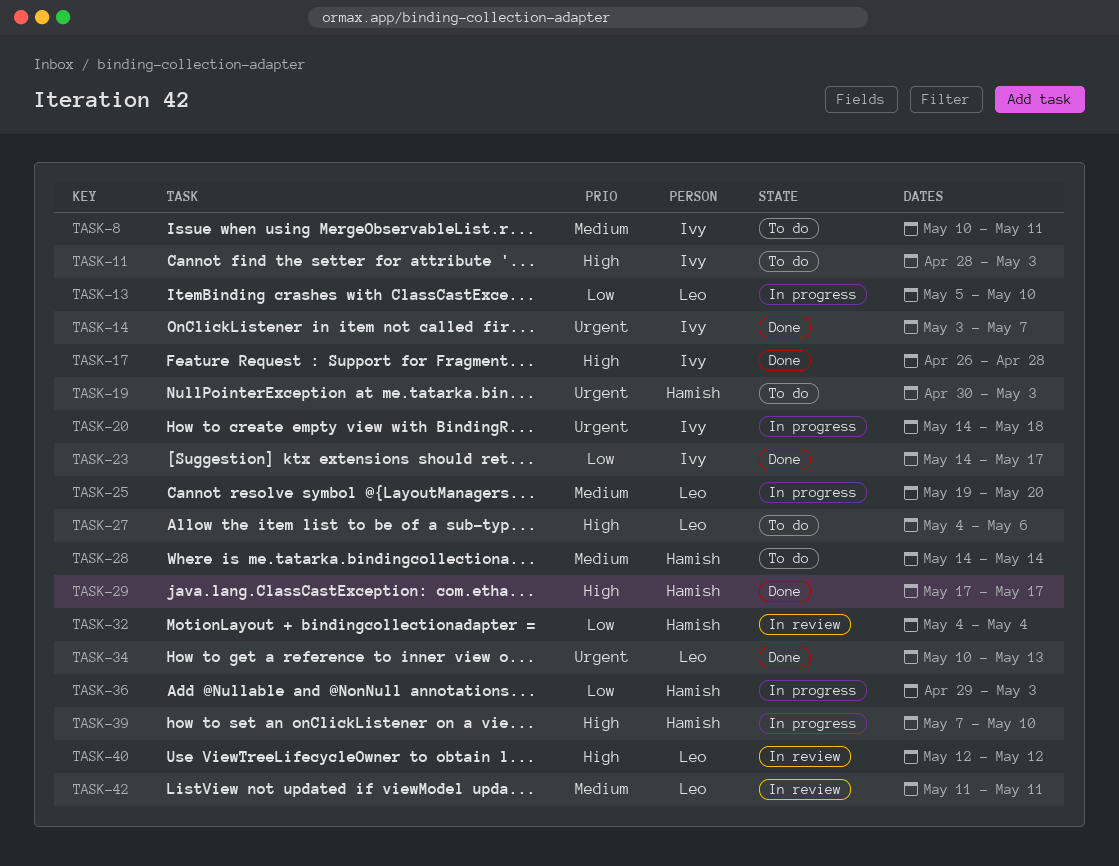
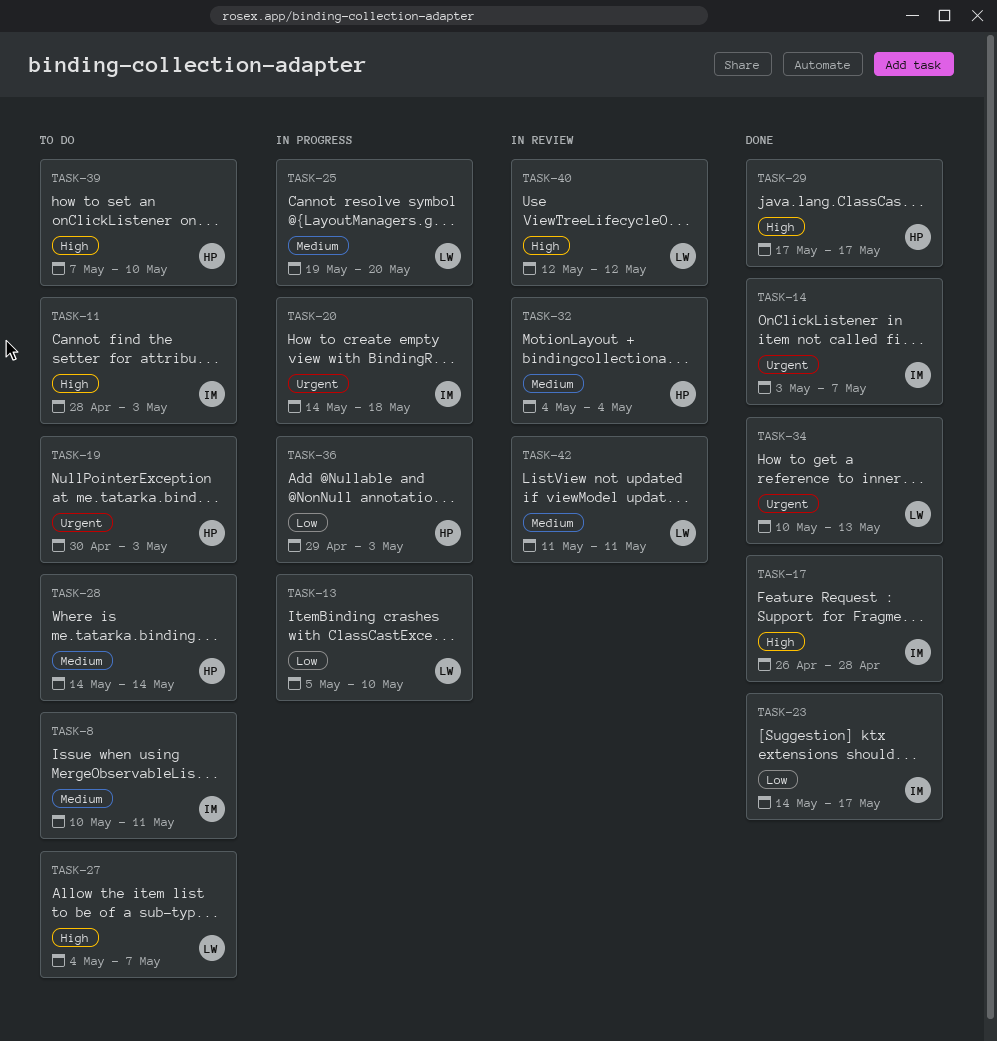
TASK-27, due: May 6 -> May 7
TASK-32, priority: Low -> Medium
TASK-39, status: In progress -> To do

